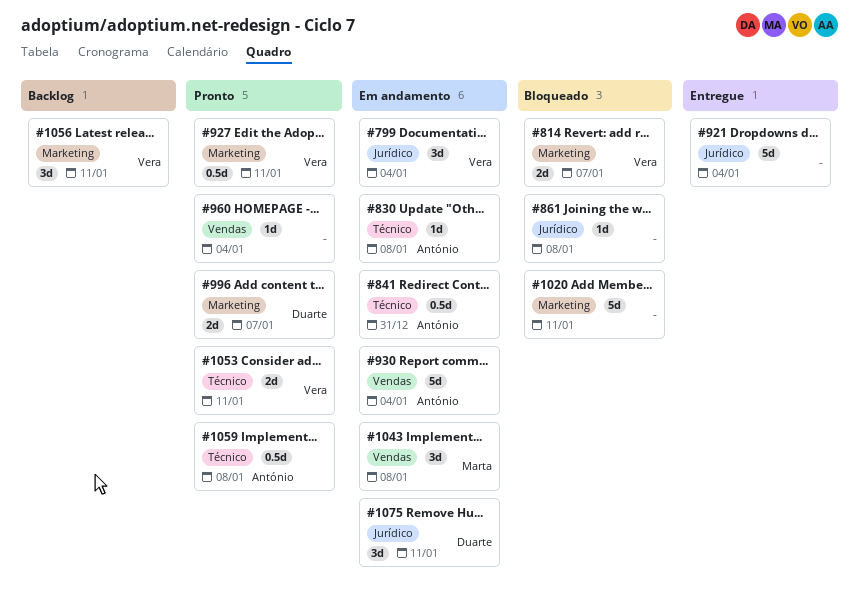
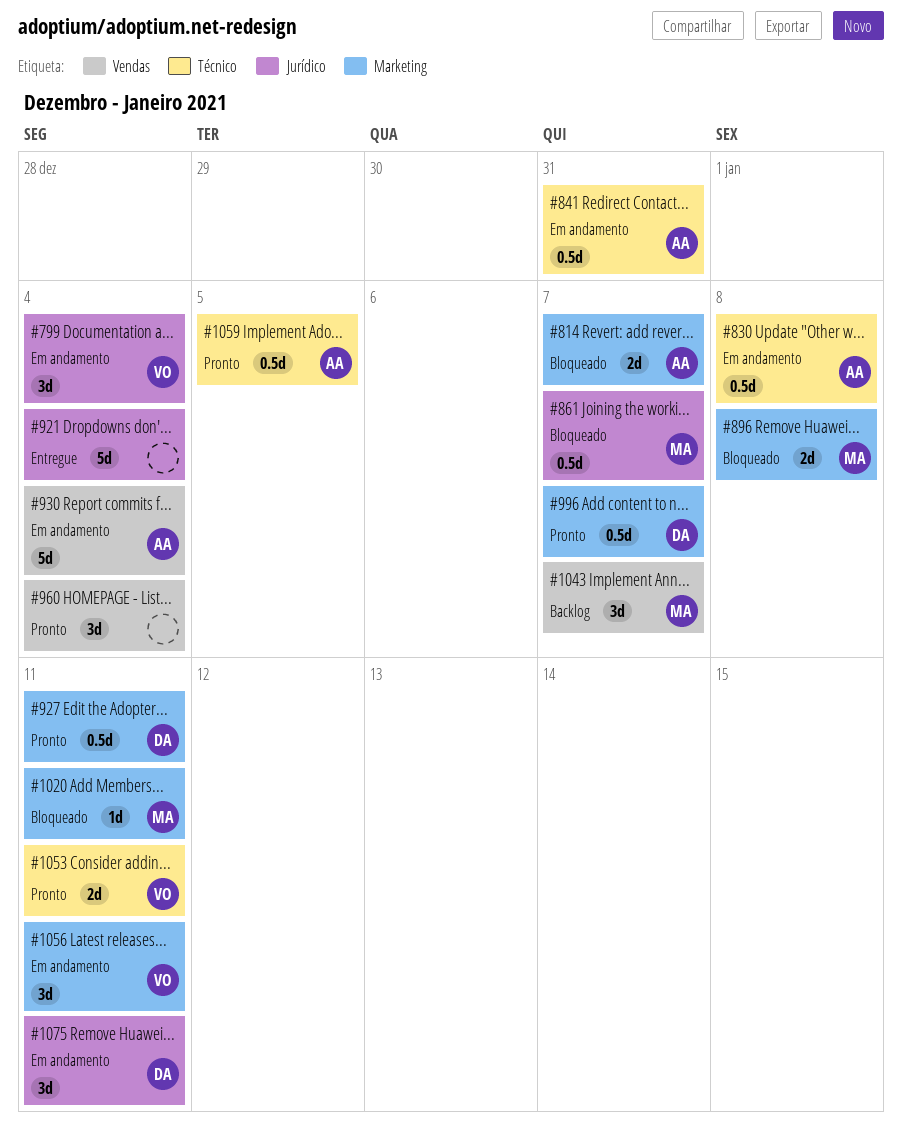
#814, owner: Vera -> António
#830, estimate: 1d -> 0.5d
#861, owner: none -> Marta
#861, estimate: 1d -> 0.5d
#861, due: Jan 8 -> Jan 7
#896: none -> present
#927, owner: Vera -> Duarte
#960, estimate: 1d -> 3d
#996, estimate: 2d -> 0.5d
#1020, owner: none -> Marta
#1020, estimate: 5d -> 1d
#1043, status: Em andamento -> Backlog
#1043, due: Jan 8 -> Jan 7
#1056, status: Backlog -> Em andamento
#1059, due: Jan 8 -> Jan 5

